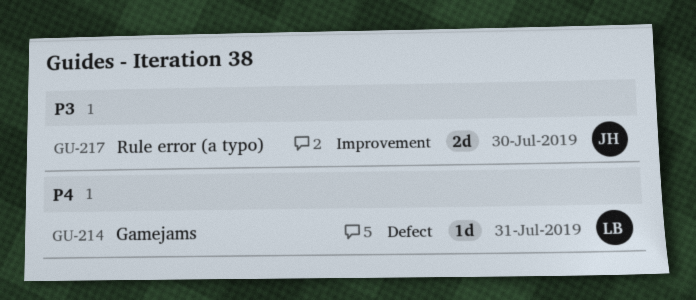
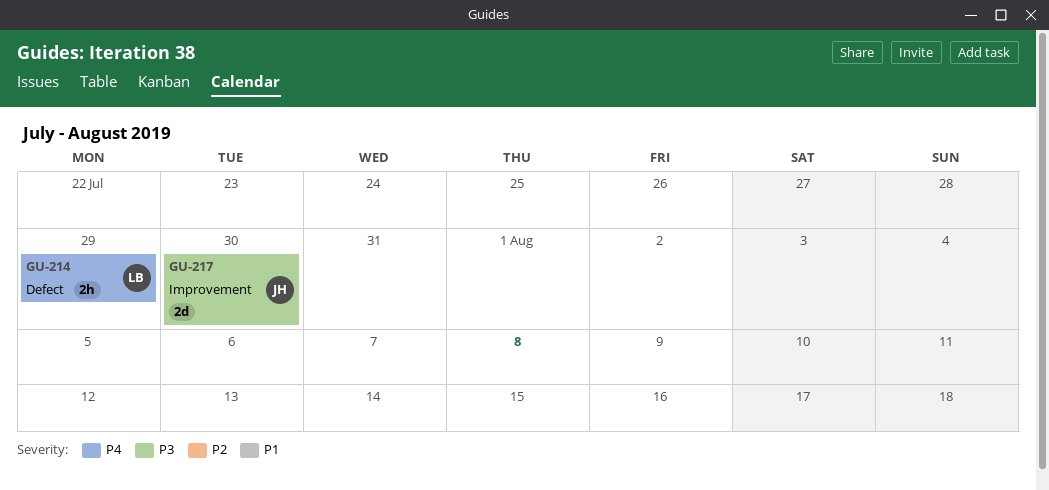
GU-214, estimate: 1d -> 2h
GU-214, due: Jul 31 -> Jul 29

